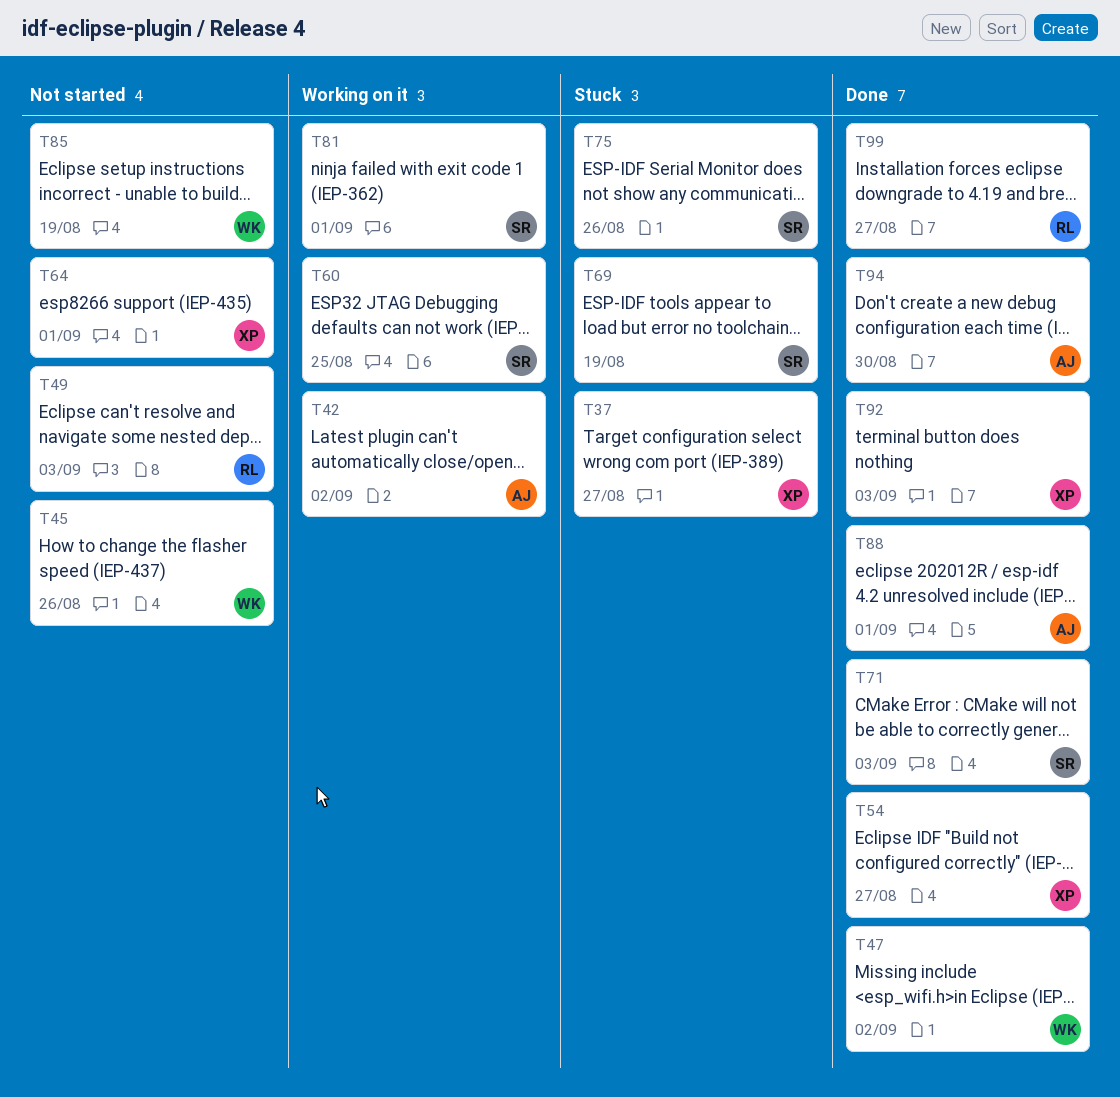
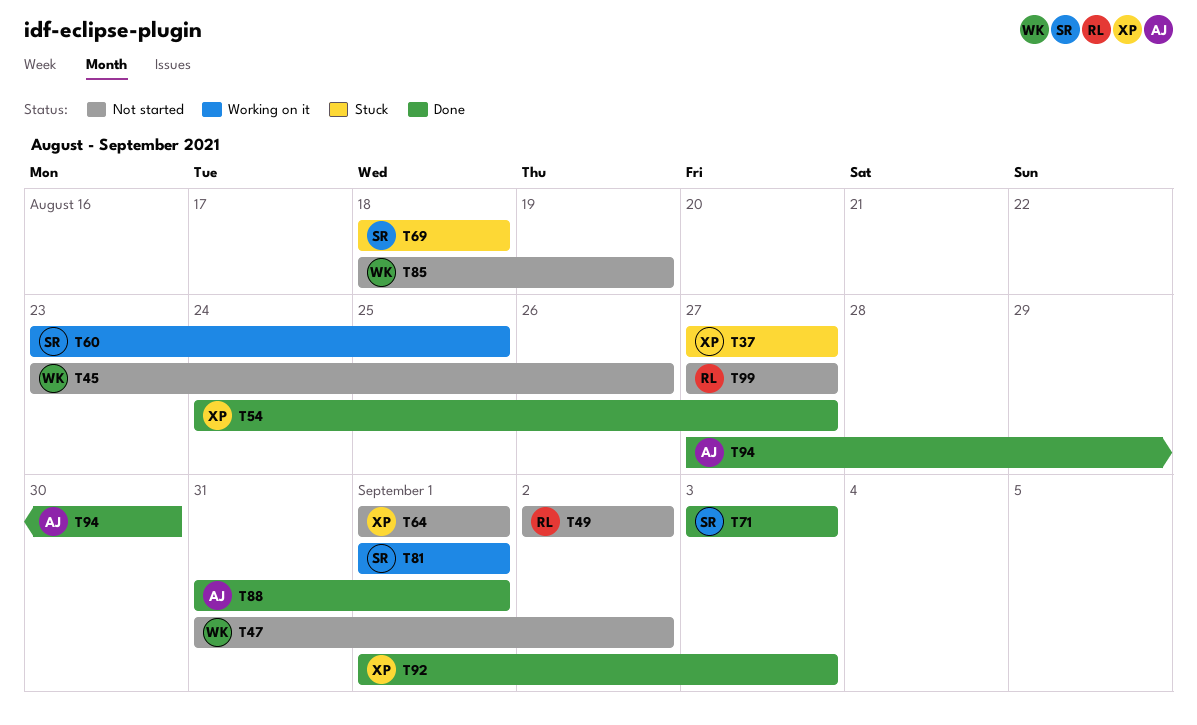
T42: present -> none
T47, status: Done -> Not started
T49, due: Sep 3 -> Sep 2
T69, due: Aug 19 -> Aug 18
T75: present -> none
T99, status: Done -> Not started

